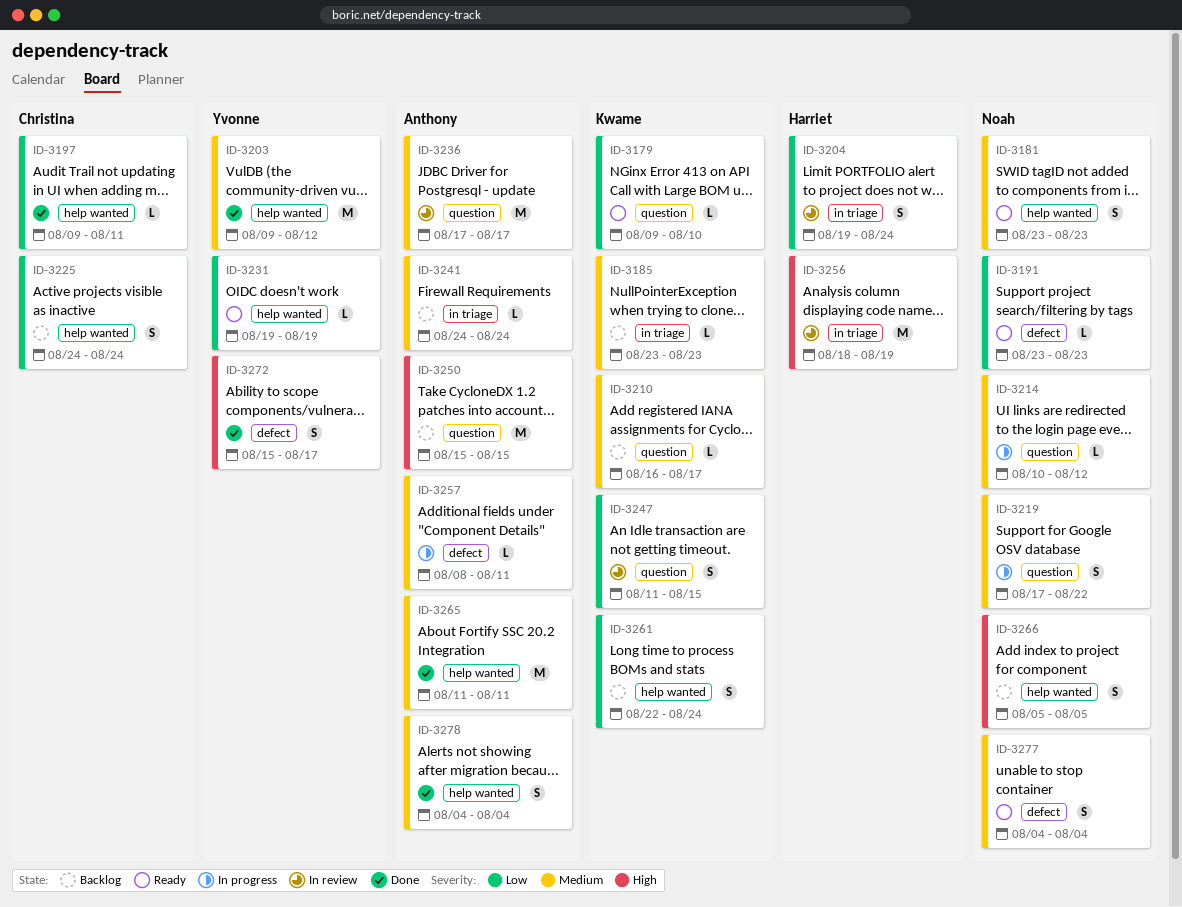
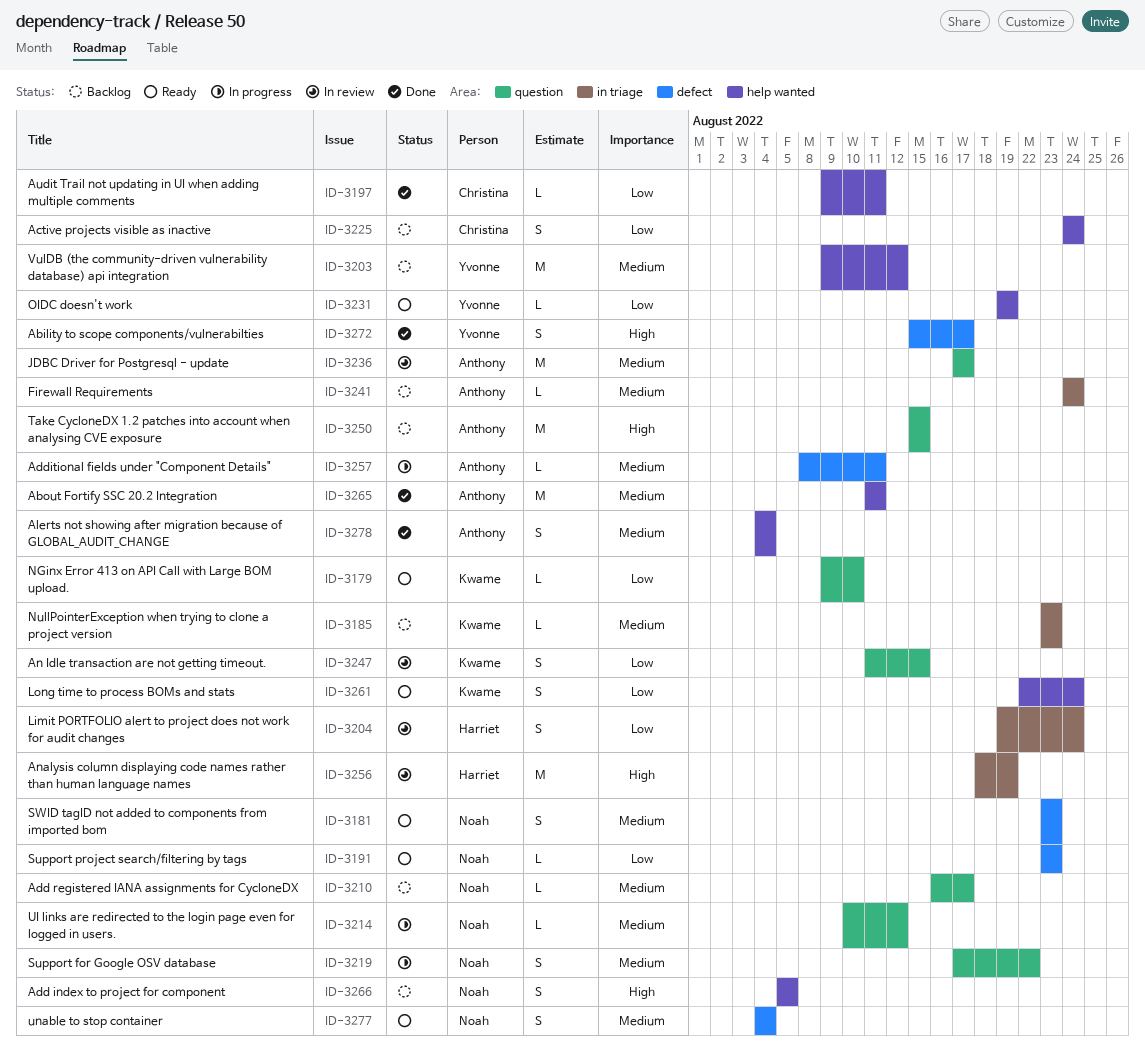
ID-3181, label: help wanted -> defect
ID-3203, status: Done -> Backlog
ID-3210, owner: Kwame -> Noah
ID-3261, status: Backlog -> Ready

